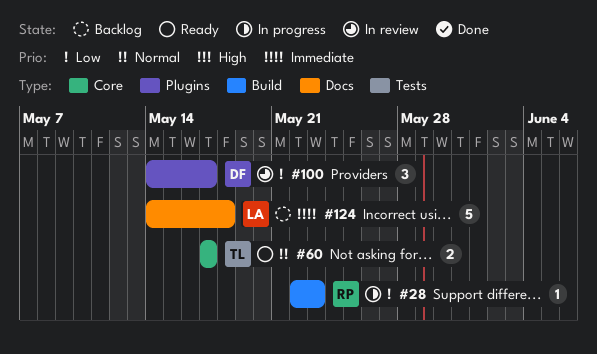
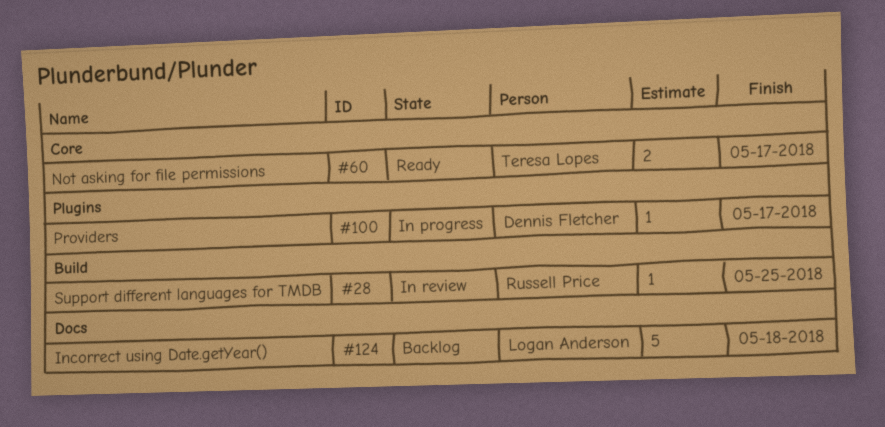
#28, status: In progress -> In review
#28, due: May 23 -> May 25
#100, status: In review -> In progress
#100, estimate: 3 -> 1

